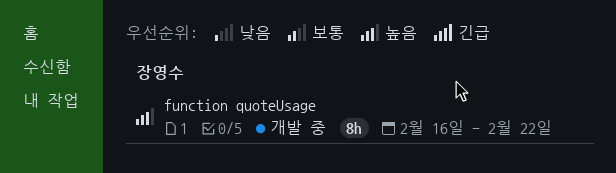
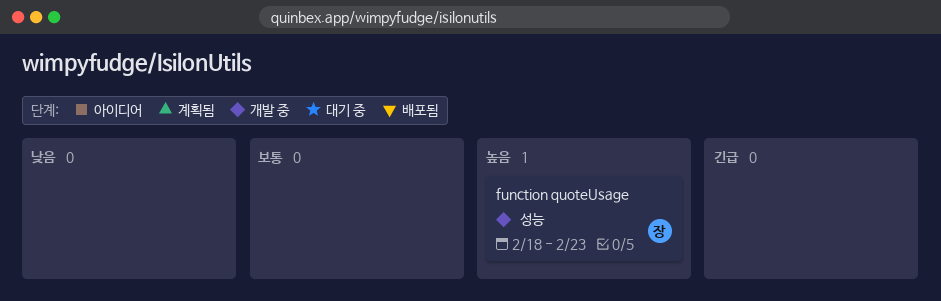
function quoteUsage, start: Feb 16 -> Feb 18
function quoteUsage, due: Feb 22 -> Feb 23

